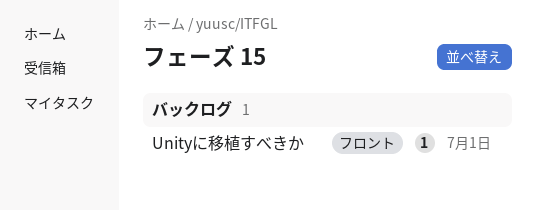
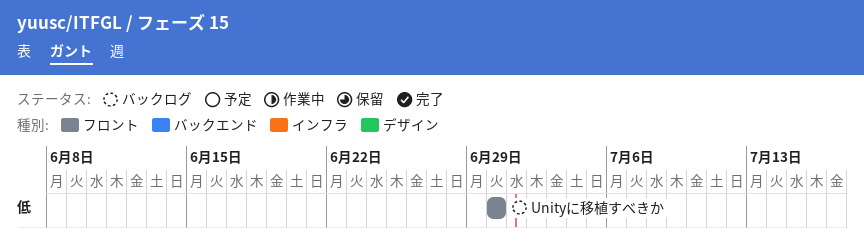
Unityに移植すべきか, due: Jul 1 -> Jun 30

